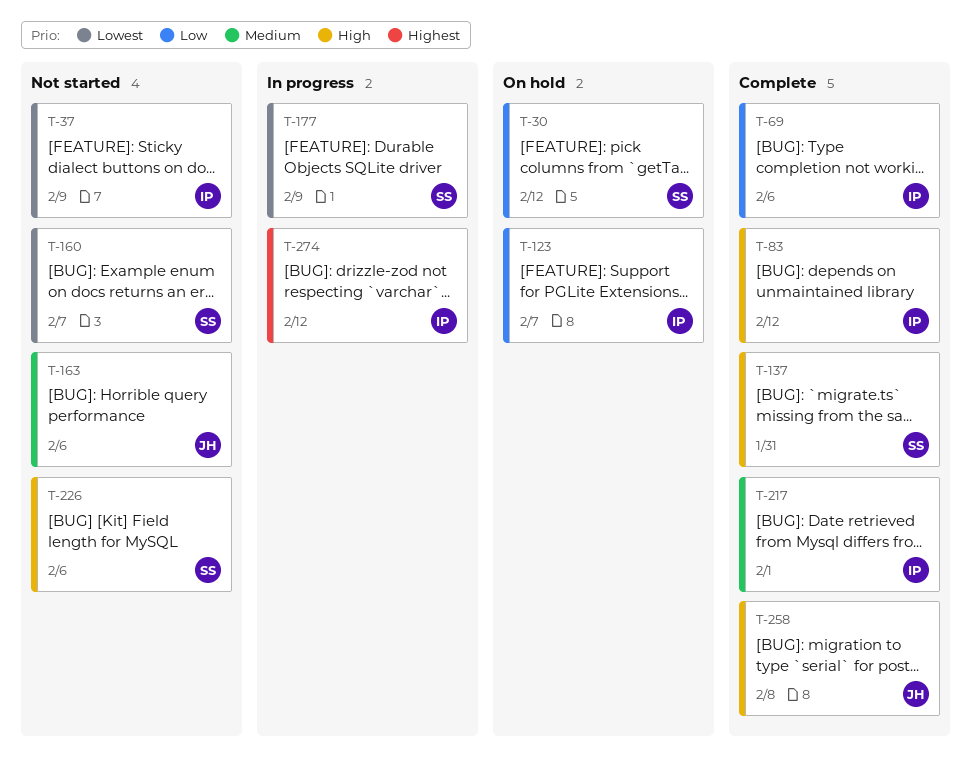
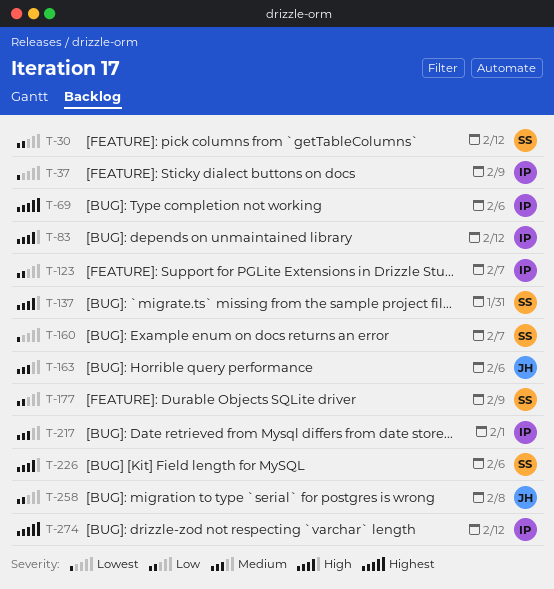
T-69, priority: Low -> Highest
T-177, priority: Lowest -> Low
T-258, priority: High -> Low

